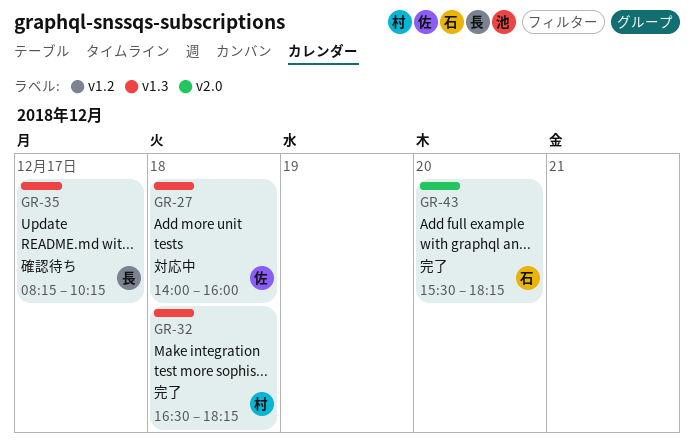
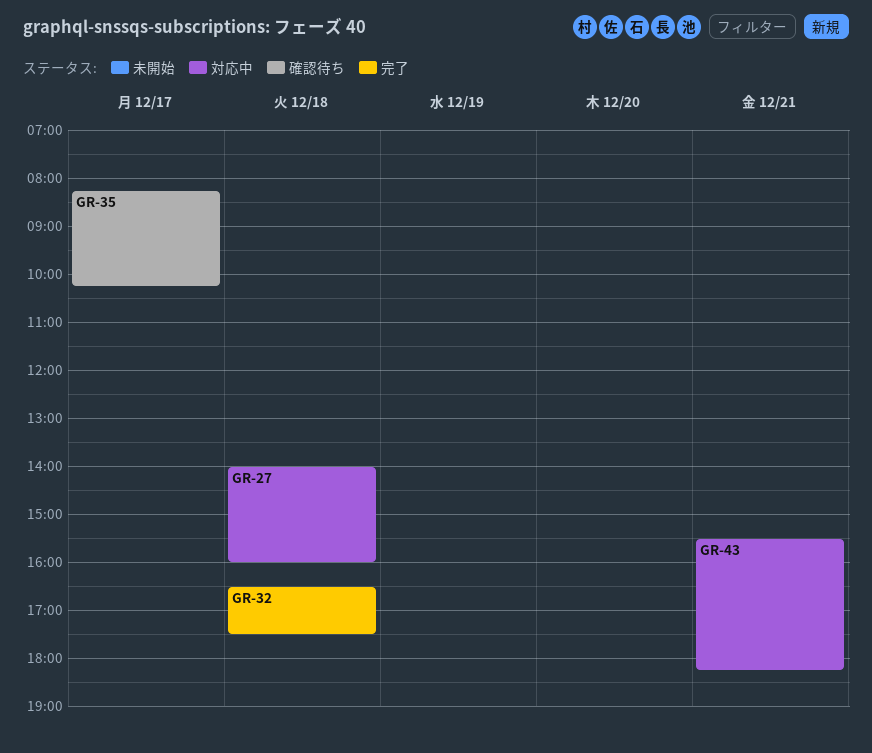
GR-32, ends: 18:15 -> 17:30
GR-43, status: 完了 -> 対応中
GR-43, day: Dec 20 -> Dec 21

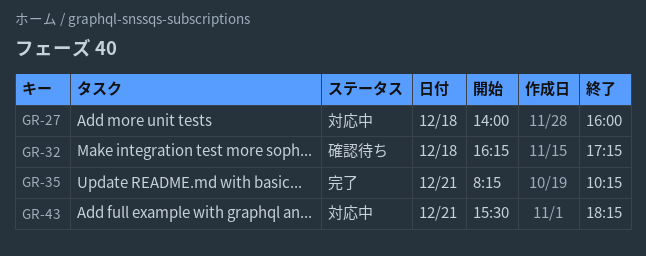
GR-32, status: 完了 -> 確認待ち
GR-32, begins: 16:30 -> 16:15
GR-32, ends: 17:30 -> 17:15
GR-35, status: 確認待ち -> 完了
GR-35, day: Dec 17 -> Dec 21

